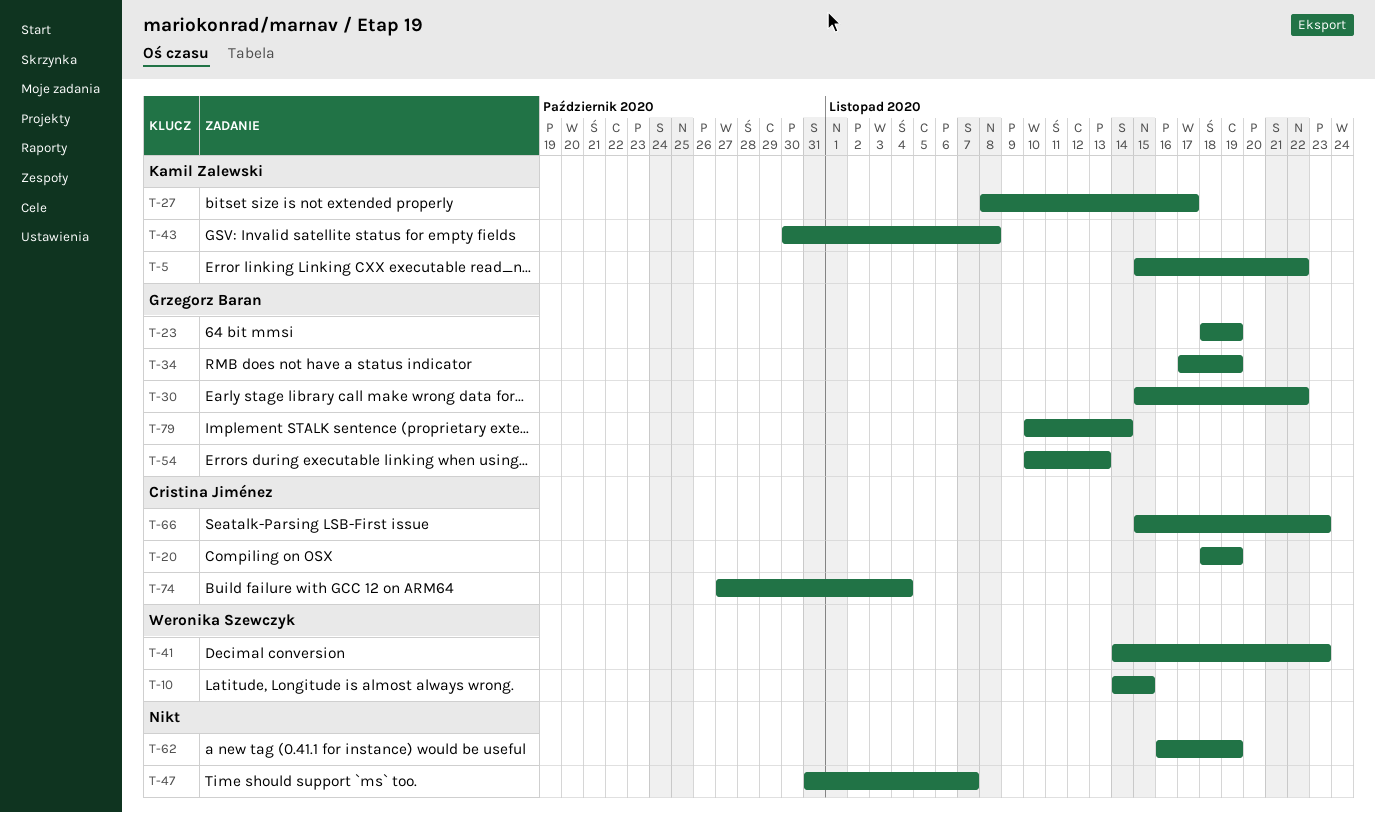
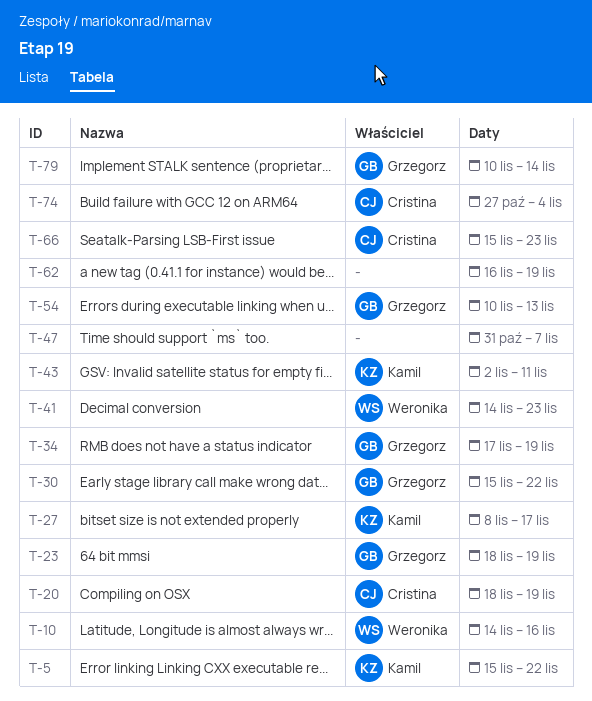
T-10, due: Nov 15 -> Nov 16
T-43, start: Oct 30 -> Nov 2
T-43, due: Nov 8 -> Nov 11

